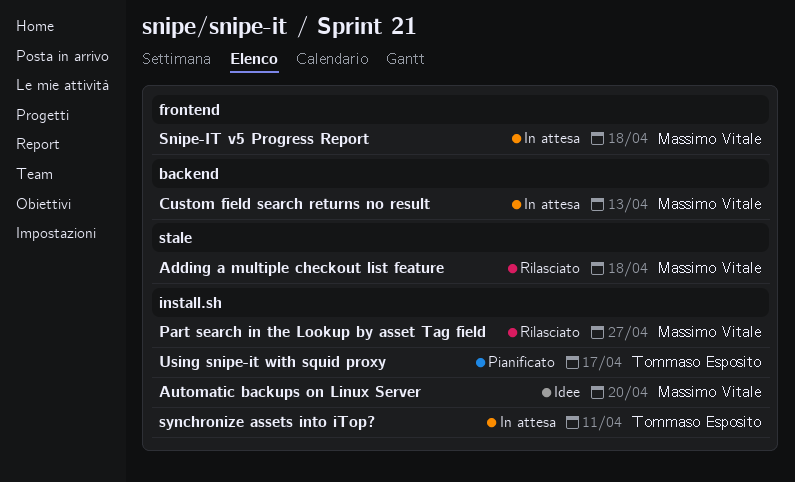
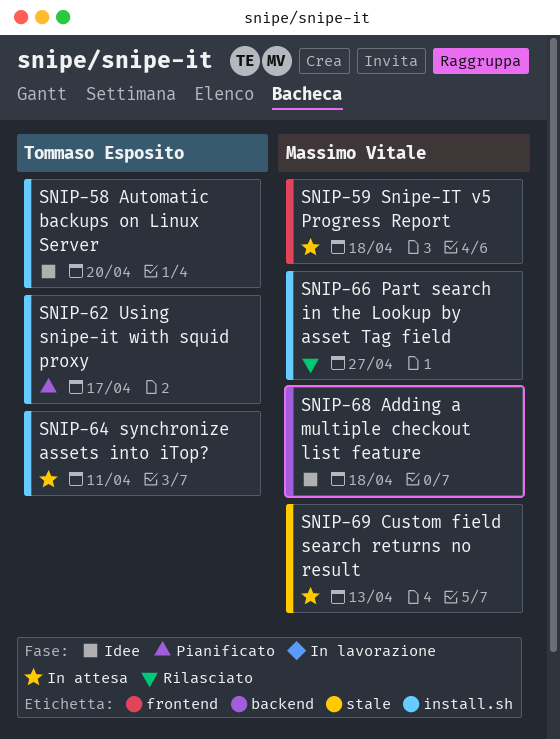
Adding a multiple checkout list feature, status: Rilasciato -> Idee
Adding a multiple checkout list feature, label: stale -> backend
Automatic backups on Linux Server, owner: Massimo Vitale -> Tommaso Esposito
Custom field search returns no result, label: backend -> stale

